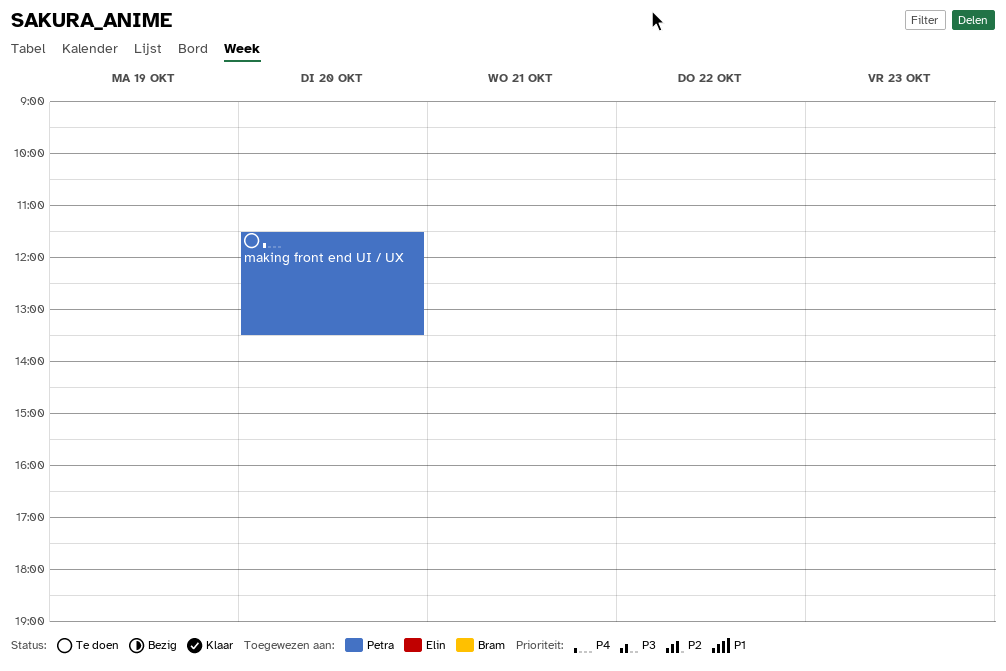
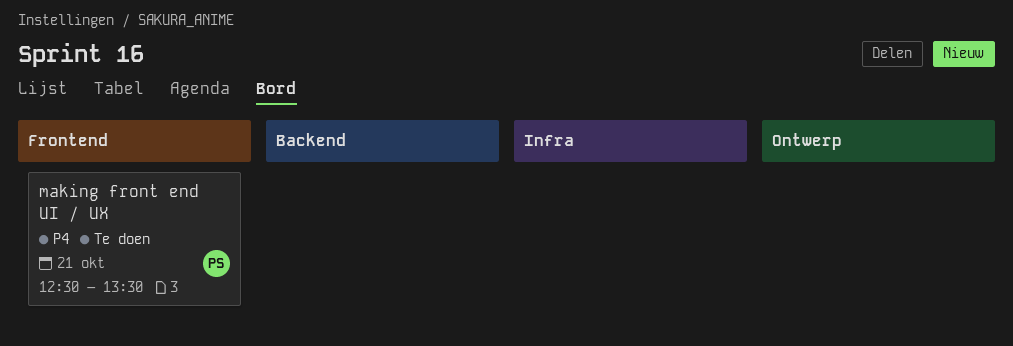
making front end UI / UX, day: Oct 20 -> Oct 21
making front end UI / UX, begins: 11:30 -> 12:30

